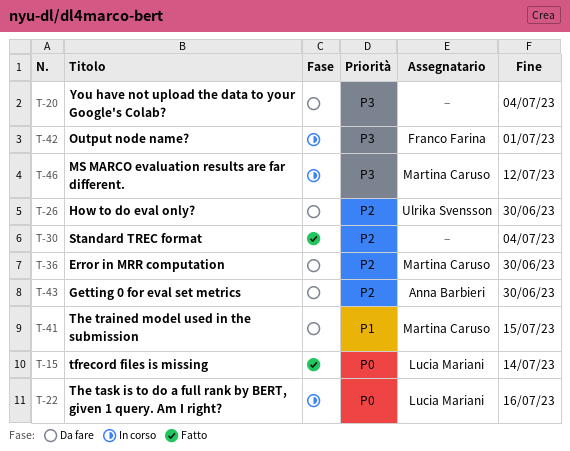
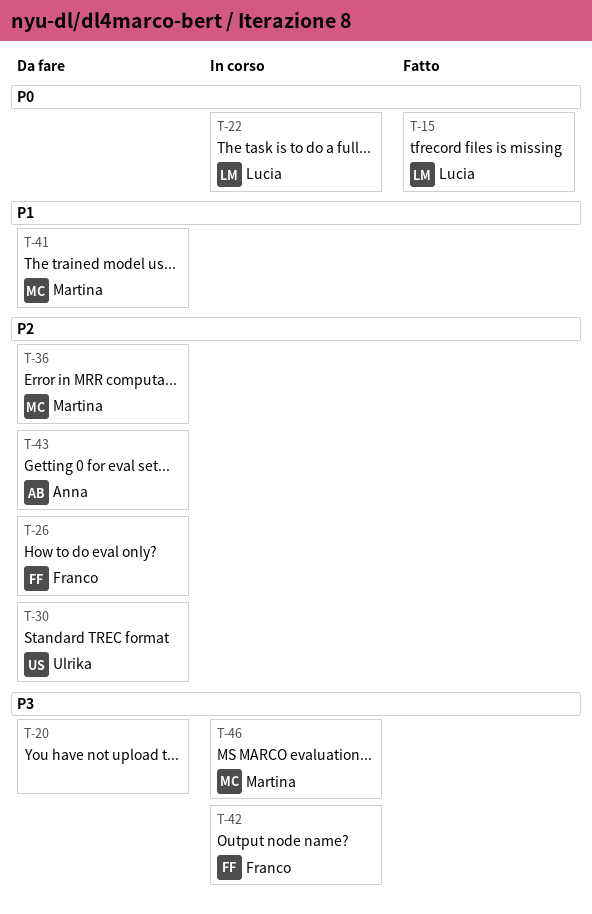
T-26, owner: Ulrika Svensson -> Franco Farina
T-30, status: Fatto -> Da fare
T-30, owner: none -> Ulrika Svensson

